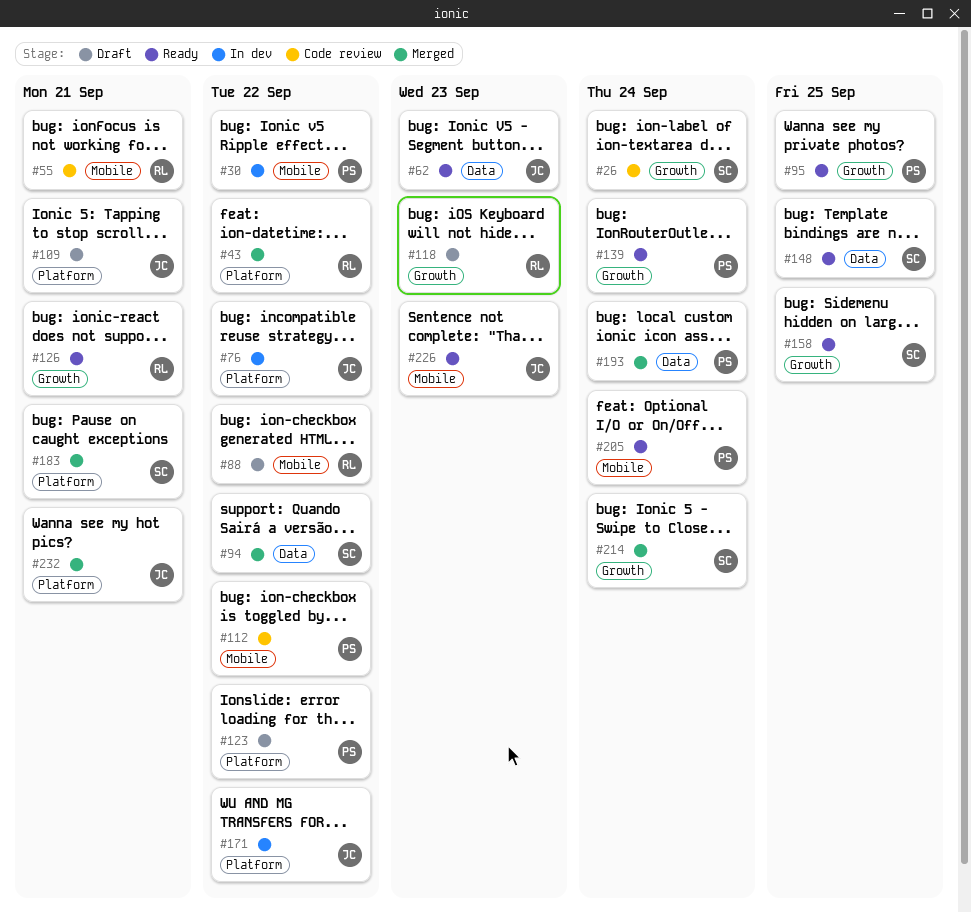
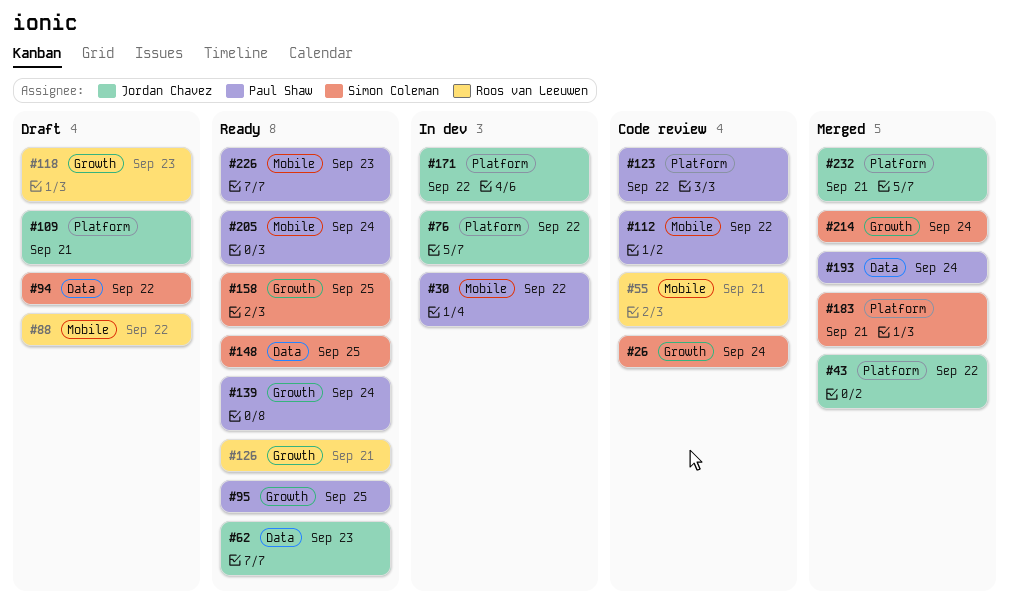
#43, owner: Roos van Leeuwen -> Jordan Chavez
#94, status: Merged -> Draft
#123, status: Draft -> Code review
#226, owner: Jordan Chavez -> Paul Shaw

